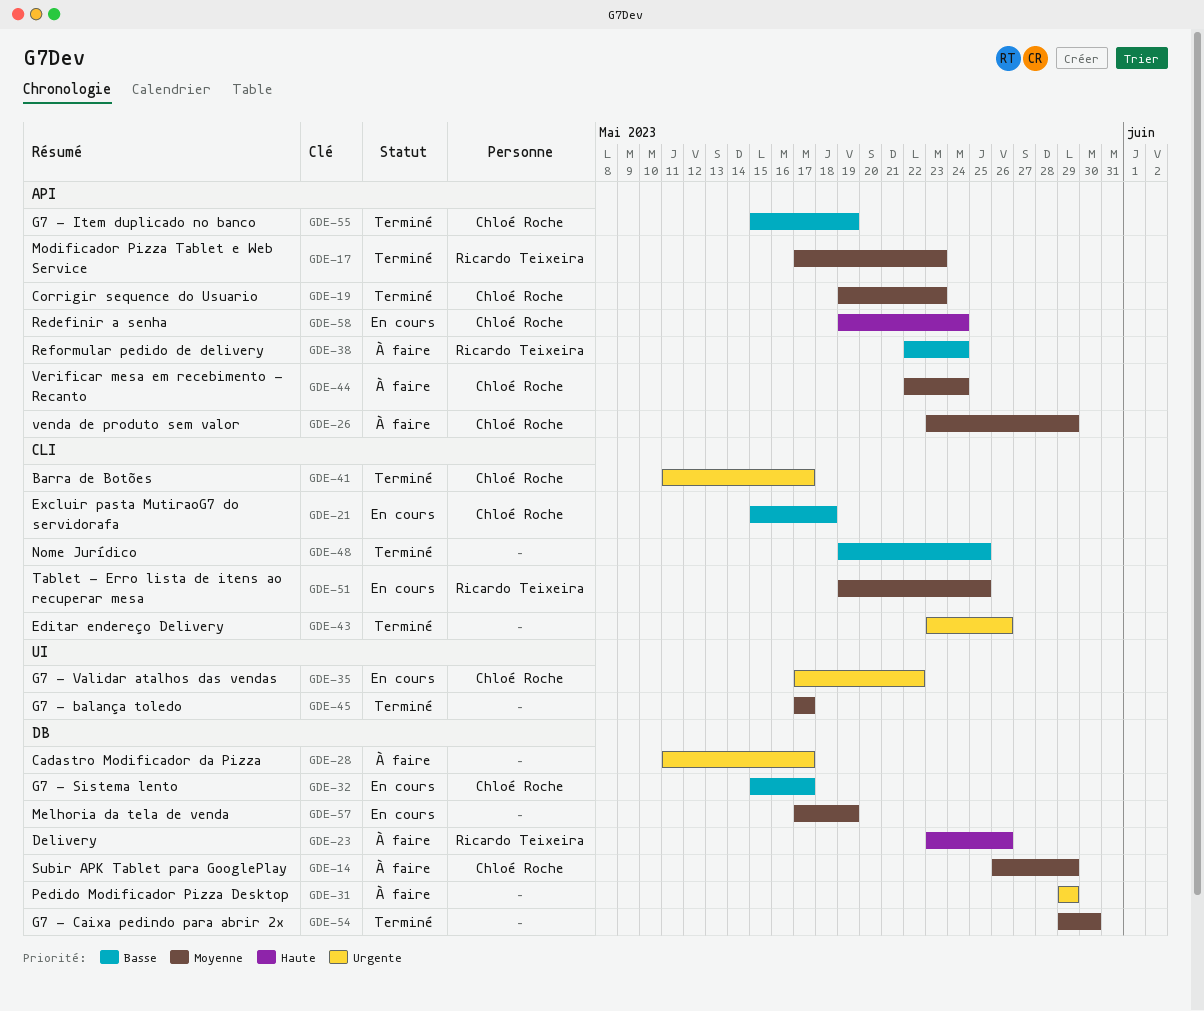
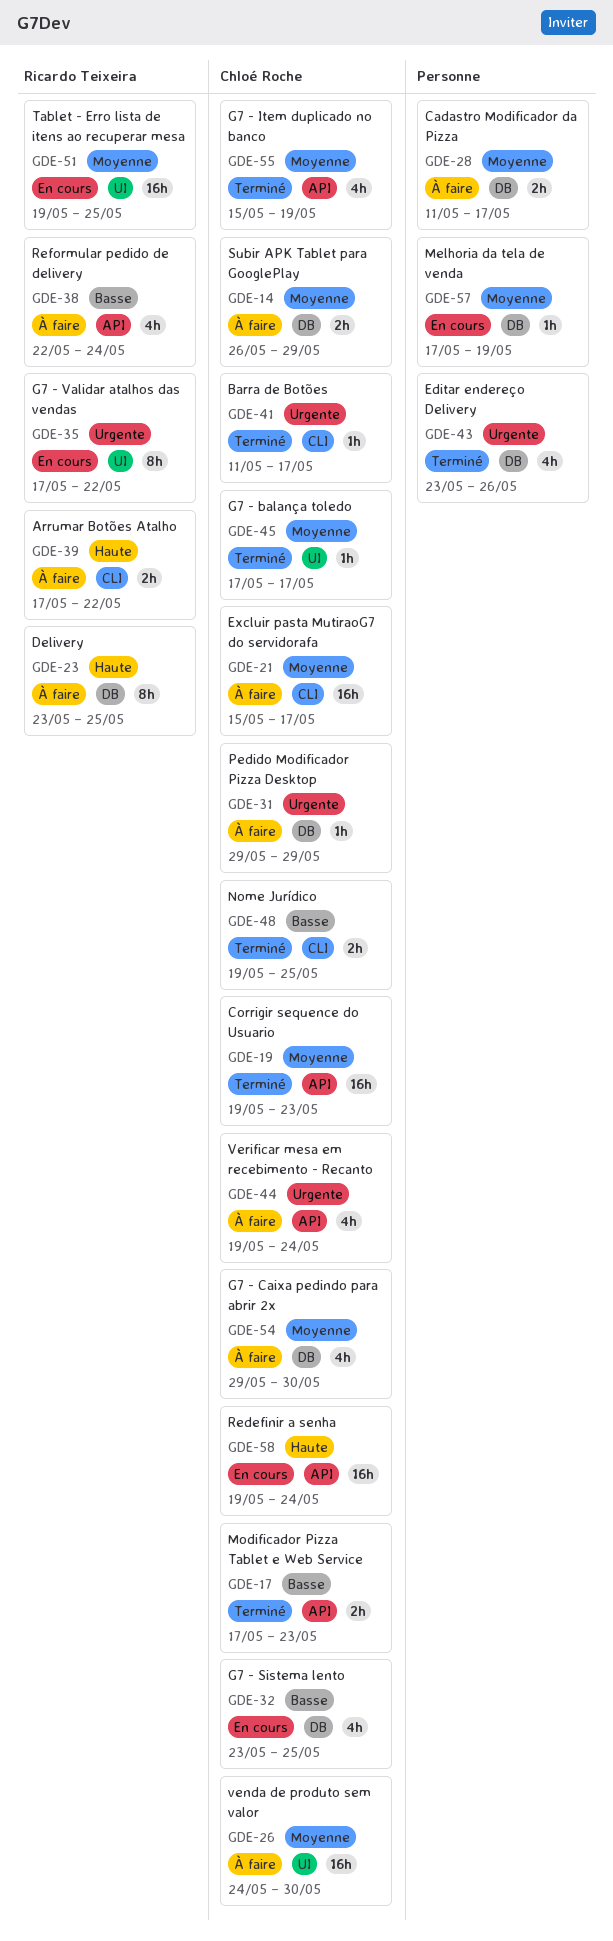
GDE-17, owner: Ricardo Teixeira -> Chloé Roche
GDE-17, priority: Moyenne -> Basse
GDE-21, status: En cours -> À faire
GDE-21, priority: Basse -> Moyenne
GDE-21, due: May 18 -> May 17
GDE-23, due: May 26 -> May 25
GDE-26, label: API -> UI
GDE-26, start: May 23 -> May 24
GDE-26, due: May 29 -> May 30
GDE-28, priority: Urgente -> Moyenne
GDE-31, owner: none -> Chloé Roche
GDE-32, start: May 15 -> May 23
GDE-32, due: May 17 -> May 25
GDE-35, owner: Chloé Roche -> Ricardo Teixeira
GDE-39: none -> present
GDE-43, label: CLI -> DB
GDE-44, priority: Moyenne -> Urgente
GDE-44, start: May 22 -> May 19
GDE-45, owner: none -> Chloé Roche
GDE-48, owner: none -> Chloé Roche
GDE-51, label: CLI -> UI
GDE-54, status: Terminé -> À faire
GDE-54, owner: none -> Chloé Roche
GDE-55, priority: Basse -> Moyenne

